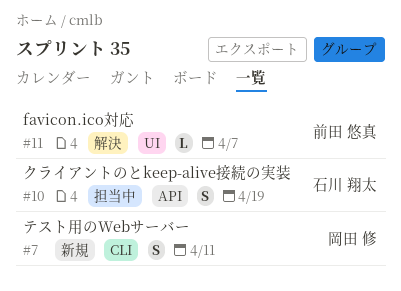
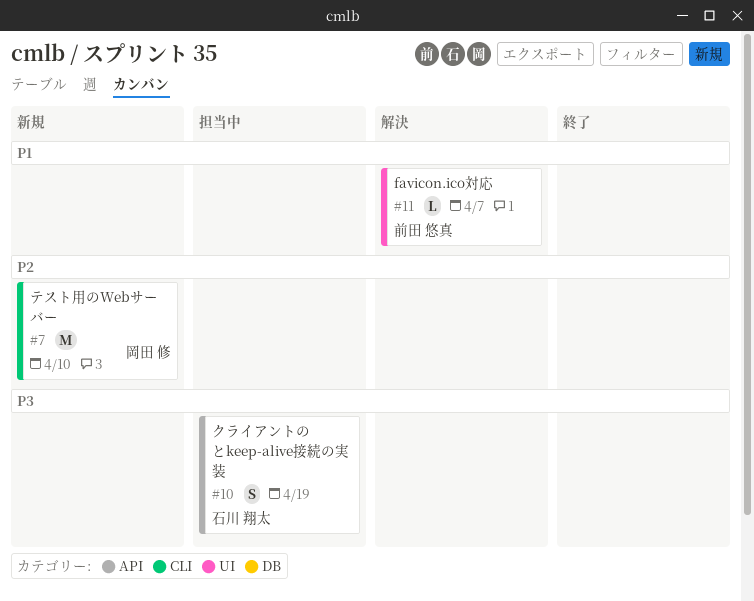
#7, estimate: S -> M
#7, due: Apr 11 -> Apr 10

